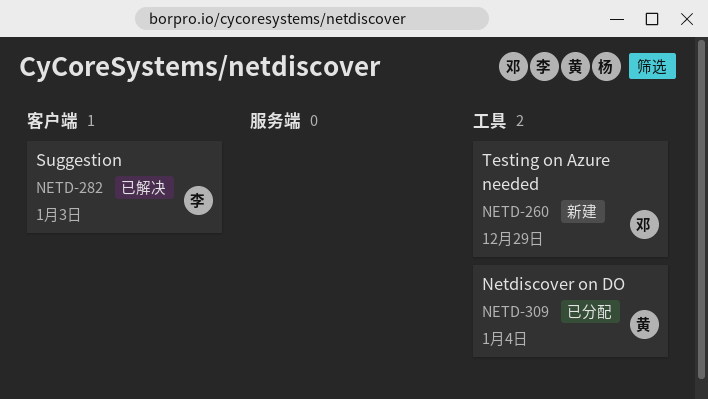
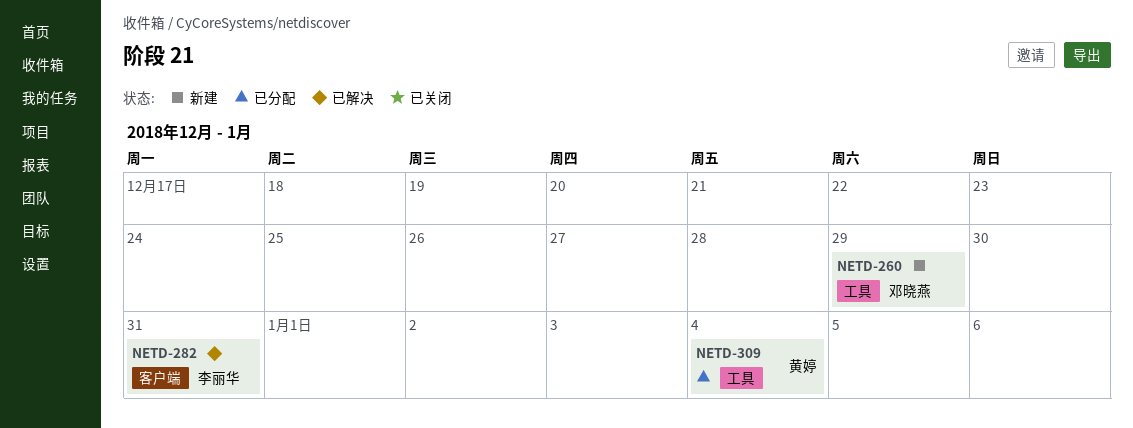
NETD-282, due: Jan 3 -> Dec 31

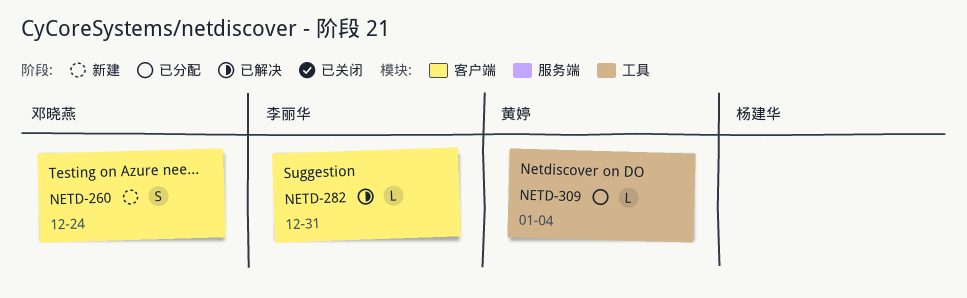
NETD-260, label: 工具 -> 客户端
NETD-260, due: Dec 29 -> Dec 24

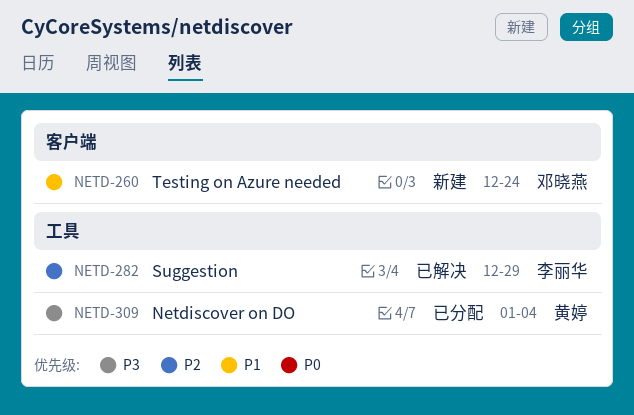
NETD-282, label: 客户端 -> 工具
NETD-282, due: Dec 31 -> Dec 29

